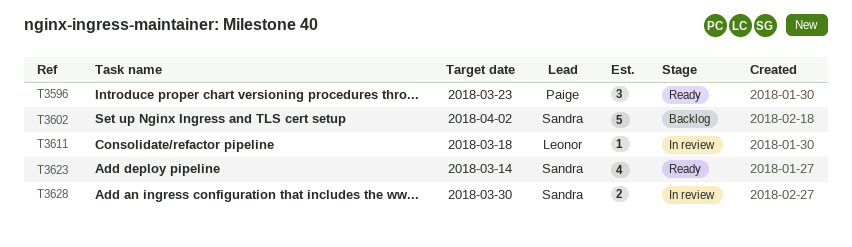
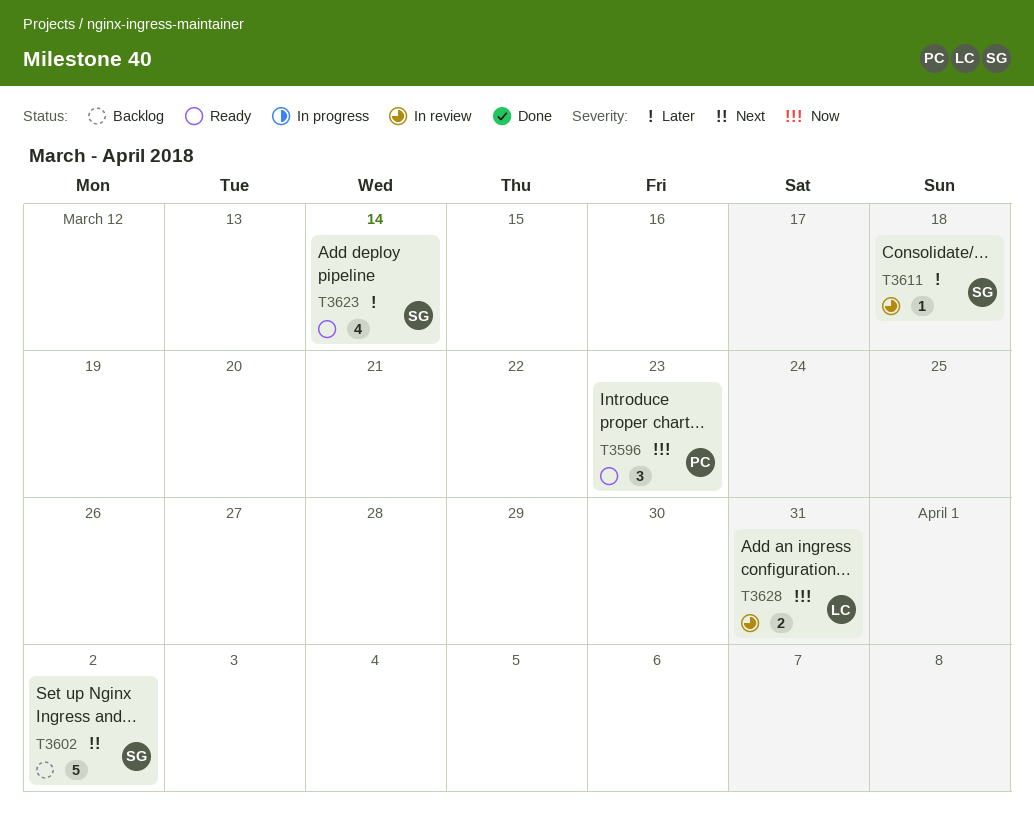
T3611, owner: Leonor -> Sandra
T3628, owner: Sandra -> Leonor
T3628, due: Mar 30 -> Mar 31

